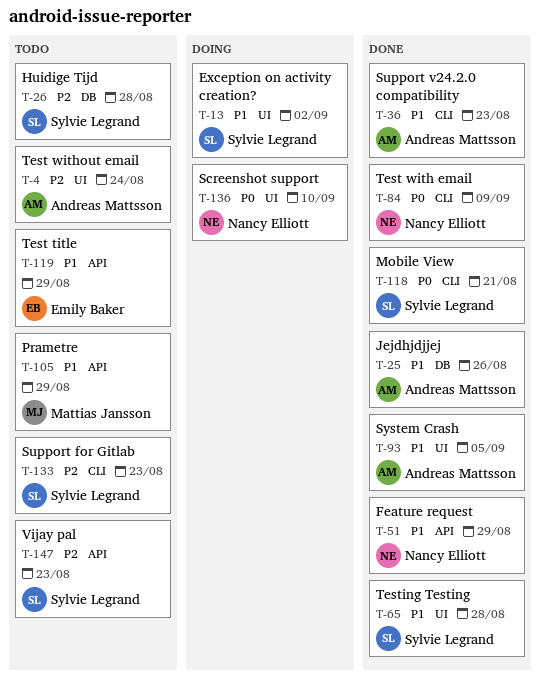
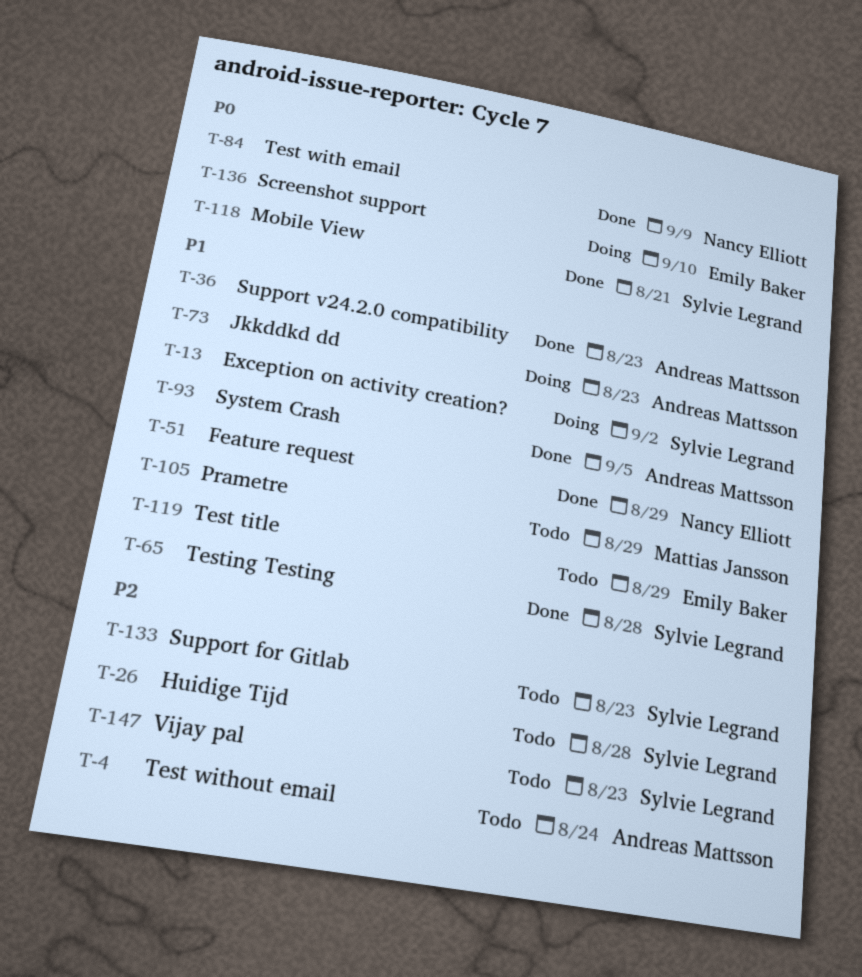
T-25: present -> none
T-73: none -> present
T-136, owner: Nancy Elliott -> Emily Baker

